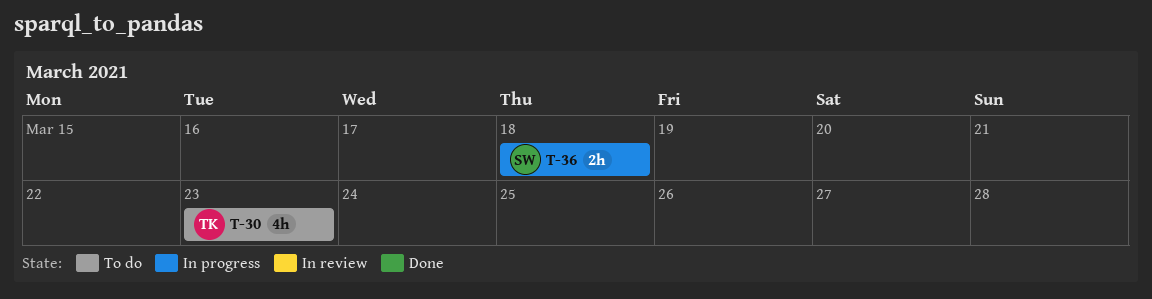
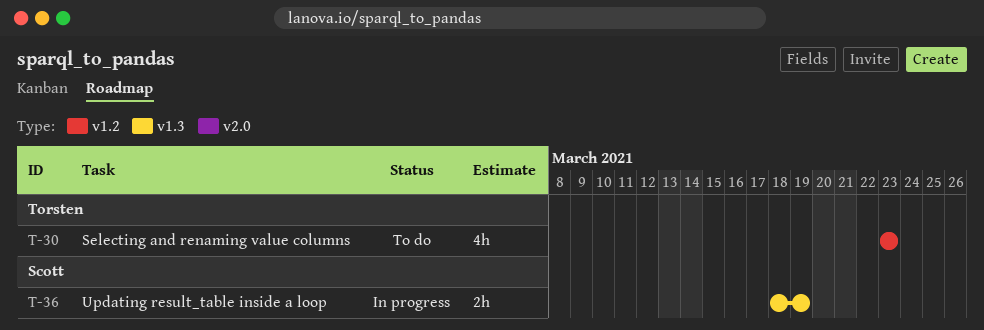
T-36, due: Mar 18 -> Mar 19

